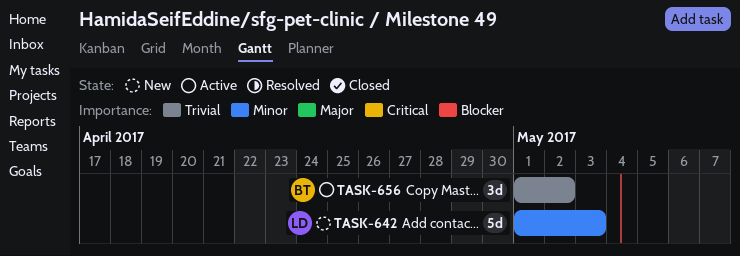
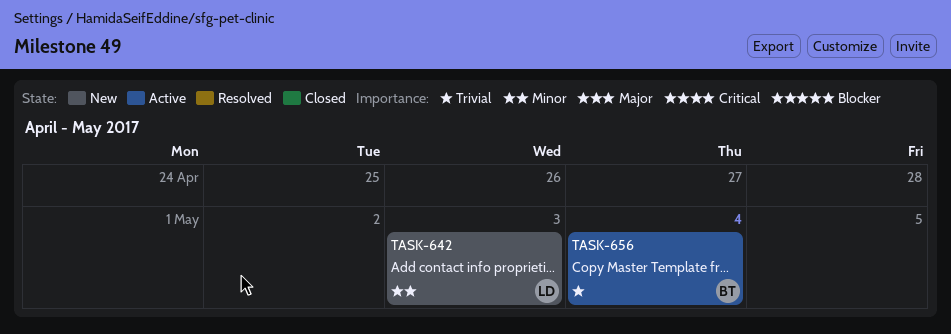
TASK-656, due: May 2 -> May 4

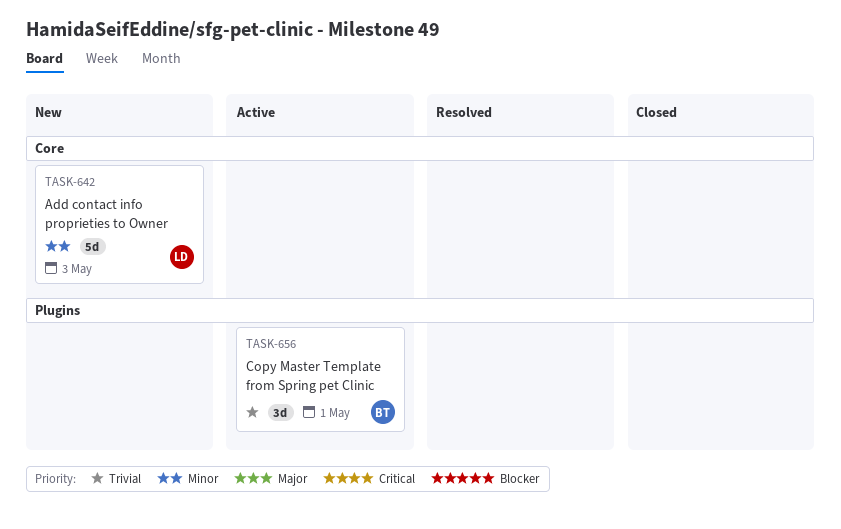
TASK-656, due: May 4 -> May 1

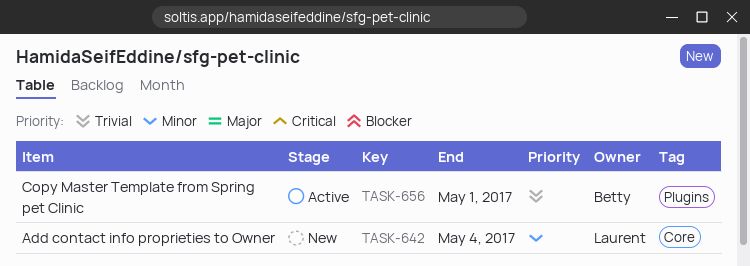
TASK-642, due: May 3 -> May 4

